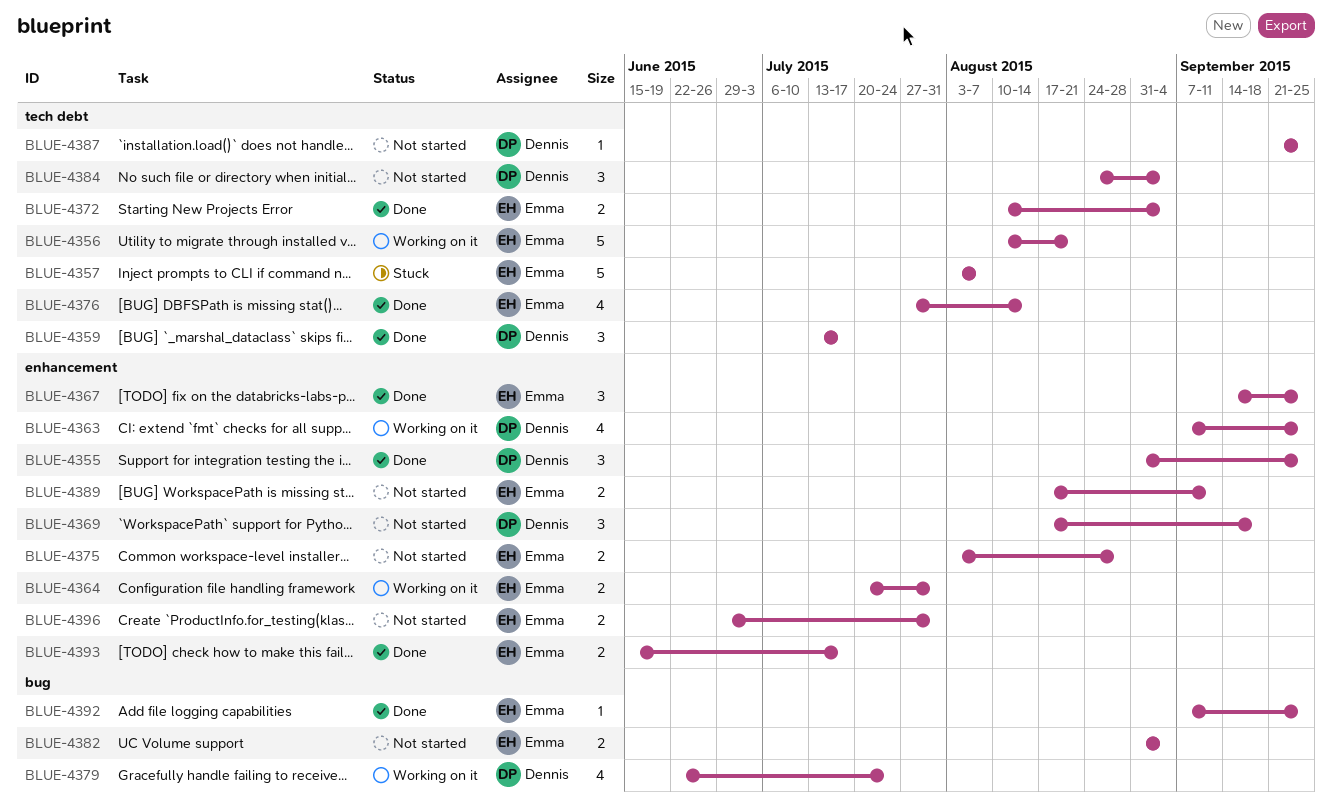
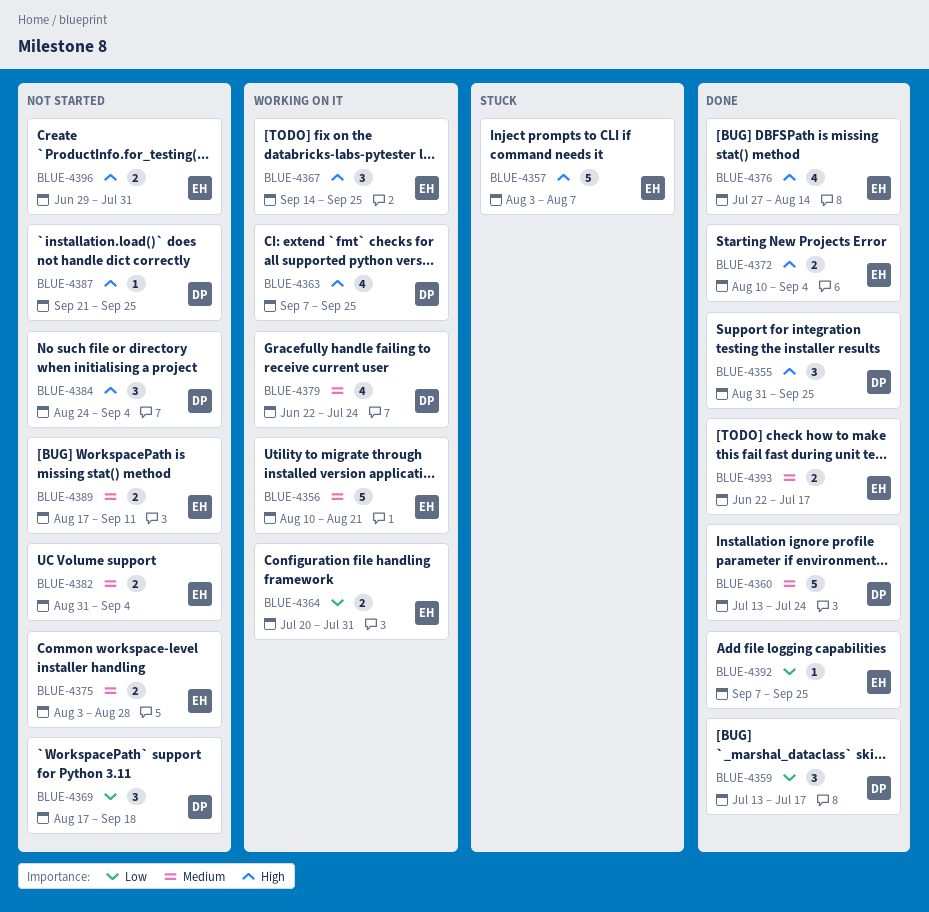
BLUE-4360: none -> present
BLUE-4367, status: Done -> Working on it
BLUE-4393, start: Jun 15 -> Jun 22

